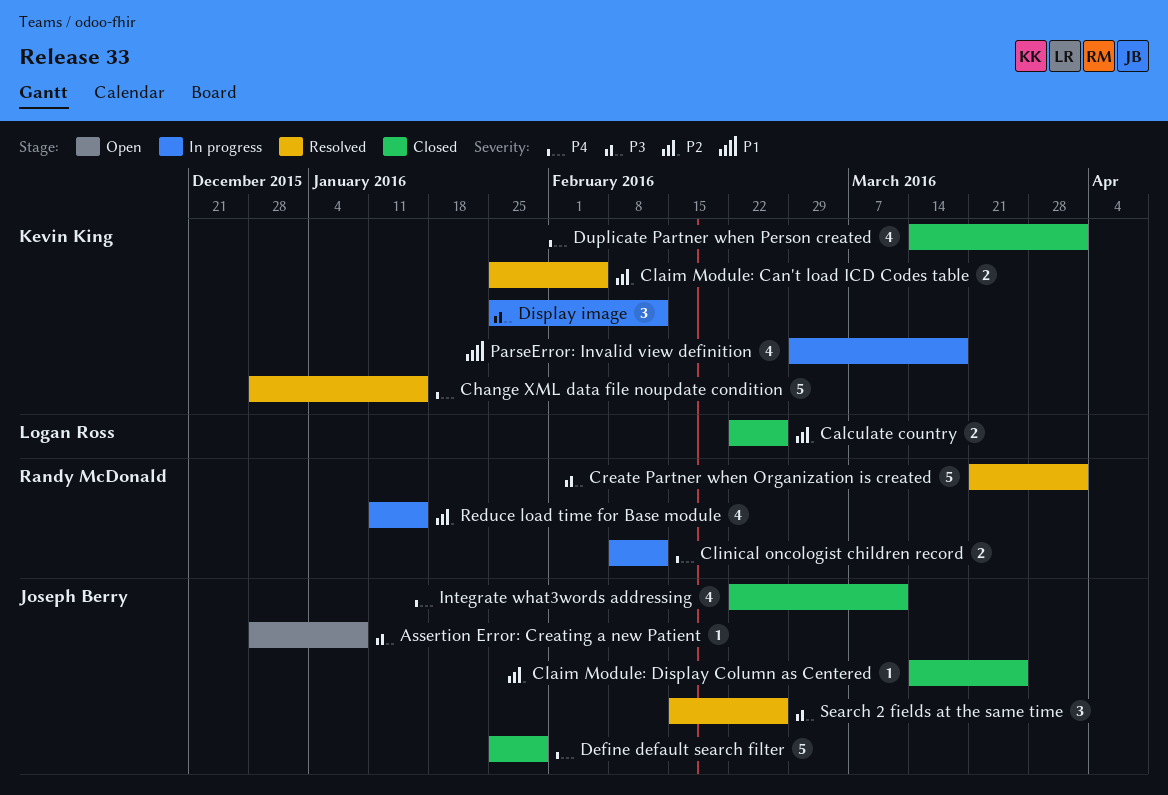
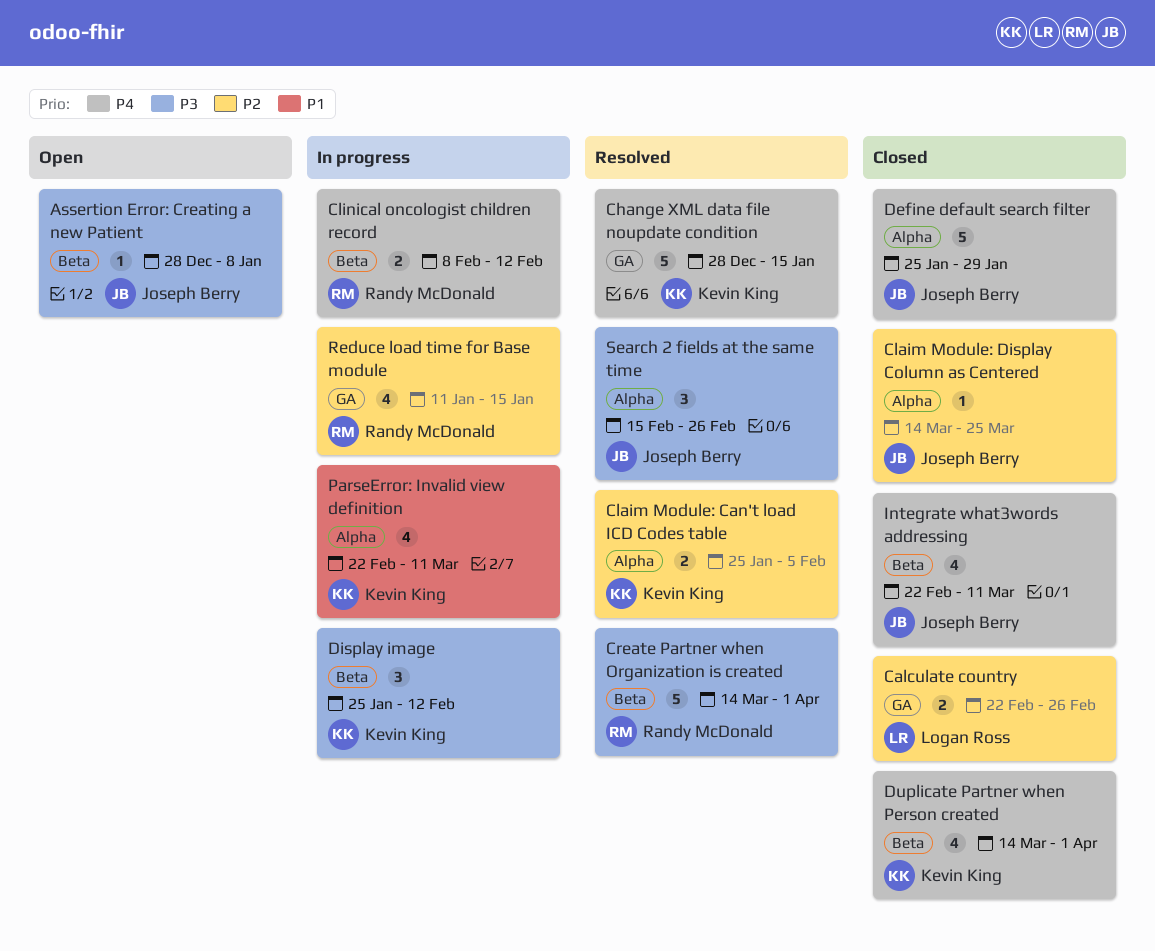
Create Partner when Organization is created, start: Mar 21 -> Mar 14
ParseError: Invalid view definition, start: Feb 29 -> Feb 22
ParseError: Invalid view definition, due: Mar 18 -> Mar 11

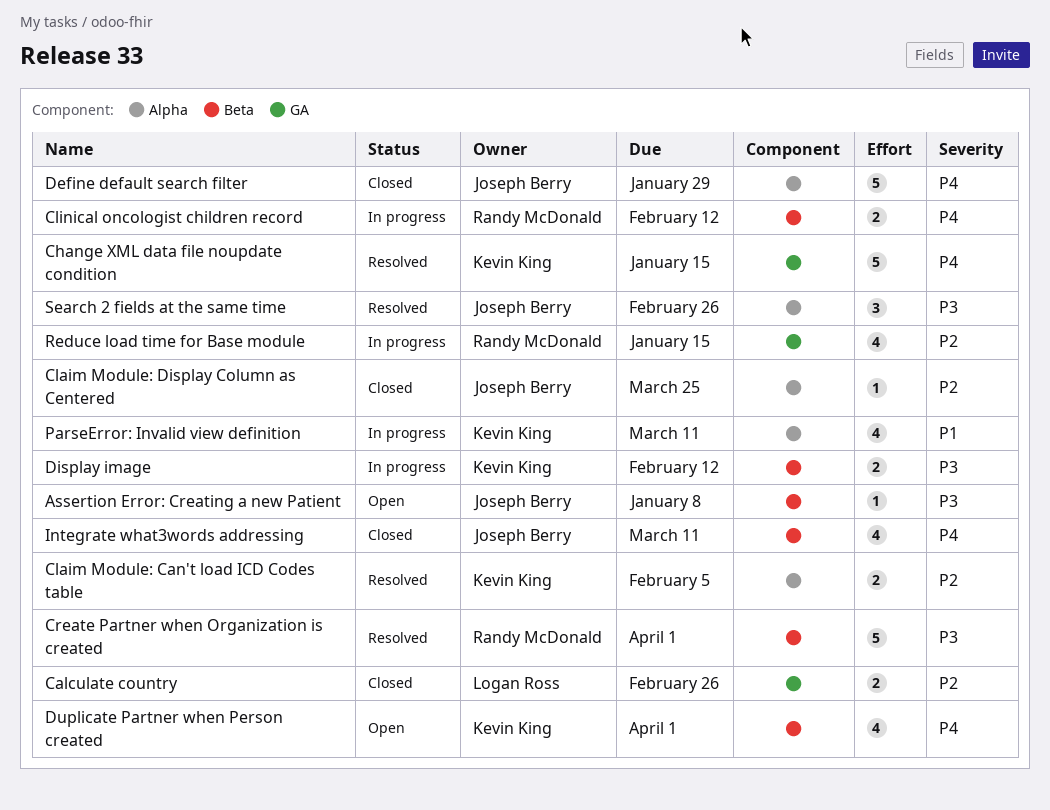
Display image, estimate: 3 -> 2
Duplicate Partner when Person created, status: Closed -> Open

